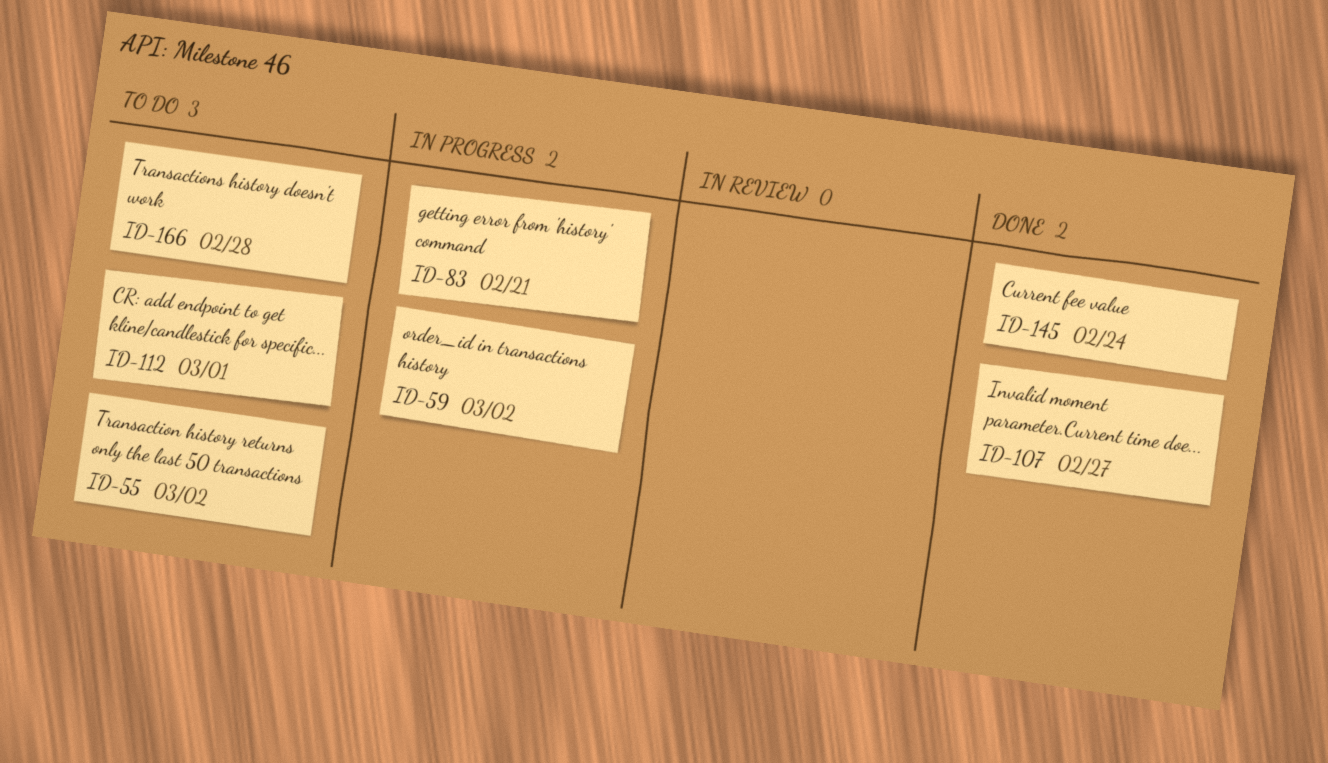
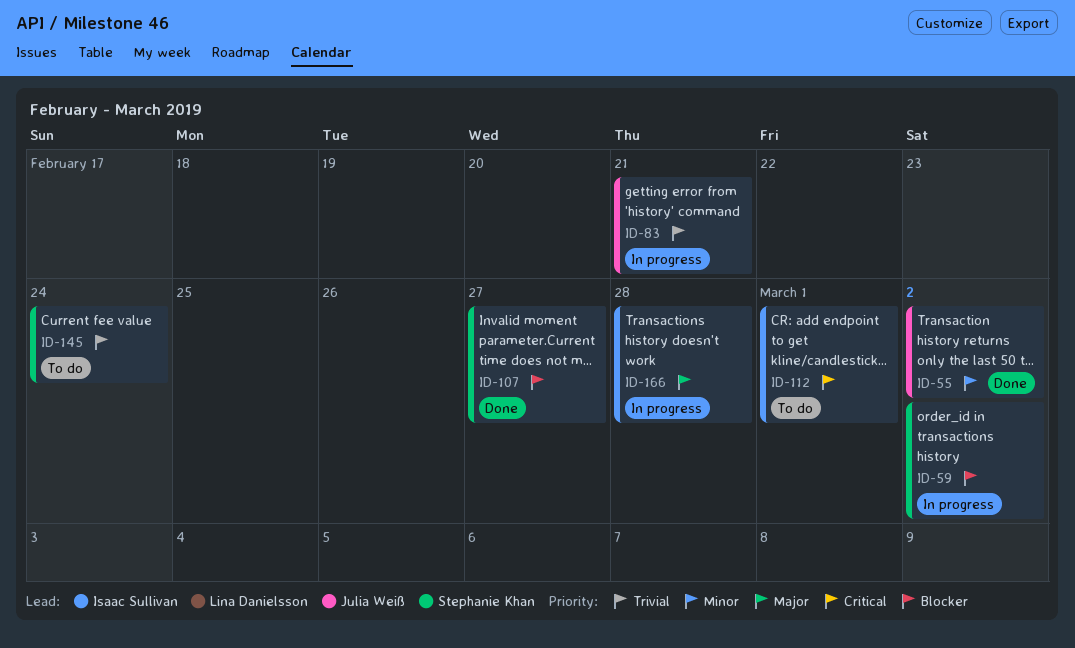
ID-55, status: To do -> Done
ID-145, status: Done -> To do
ID-166, status: To do -> In progress

